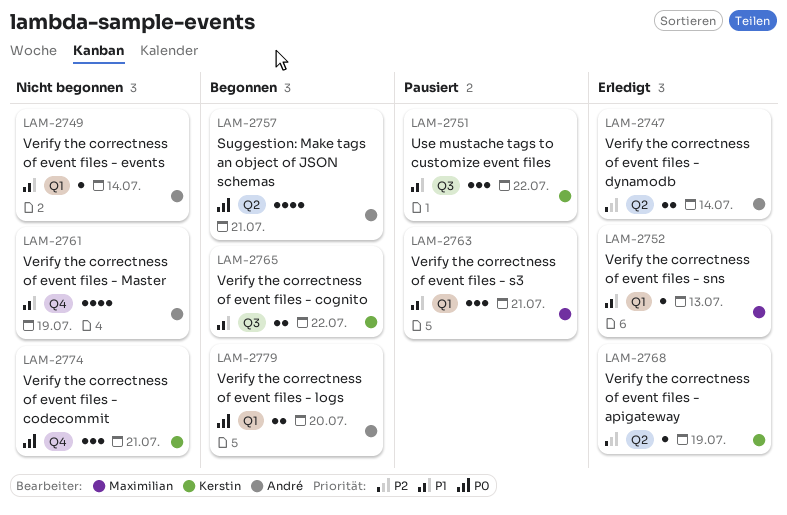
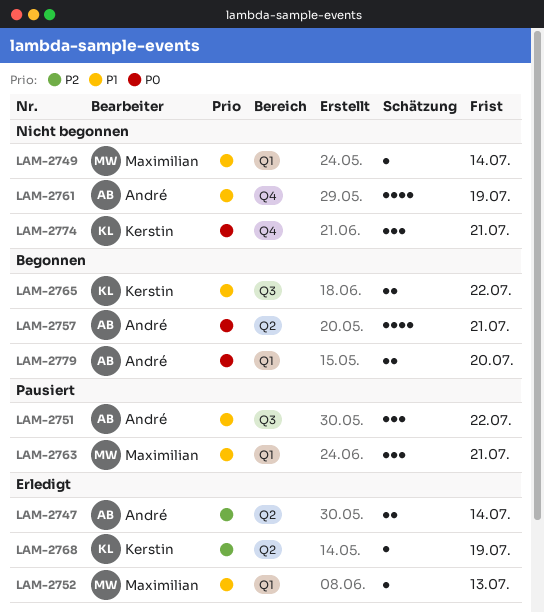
LAM-2749, owner: André -> Maximilian
LAM-2751, owner: Kerstin -> André

